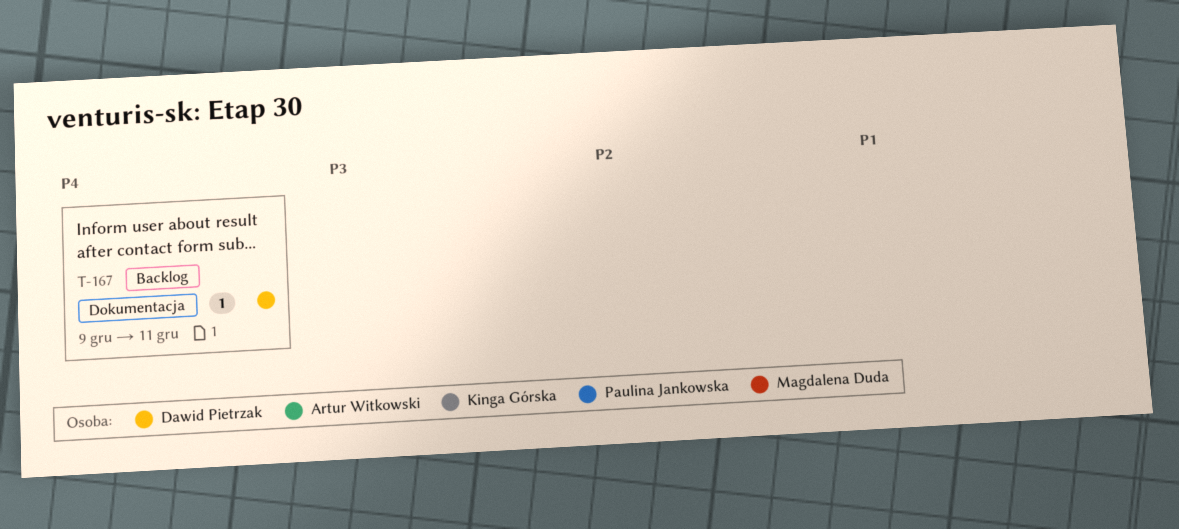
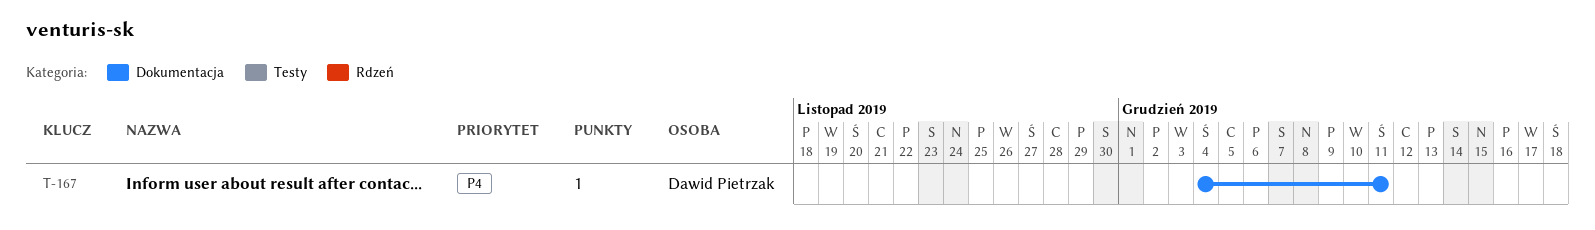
T-167, start: Dec 9 -> Dec 4

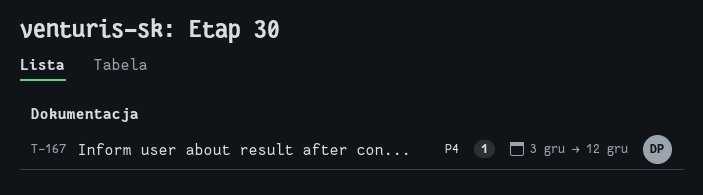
T-167, start: Dec 4 -> Dec 3
T-167, due: Dec 11 -> Dec 12

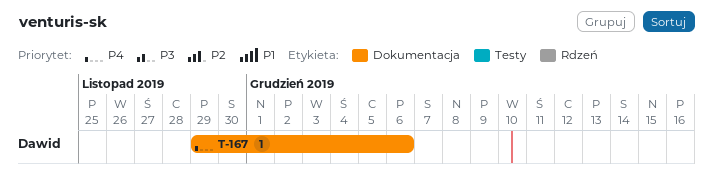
T-167, start: Dec 3 -> Nov 29
T-167, due: Dec 12 -> Dec 6

